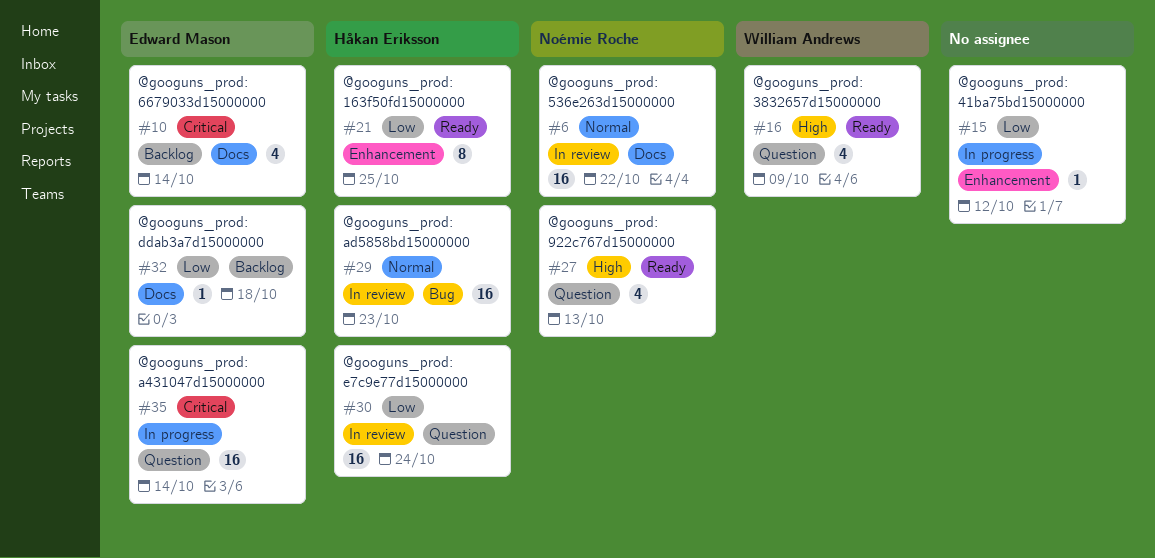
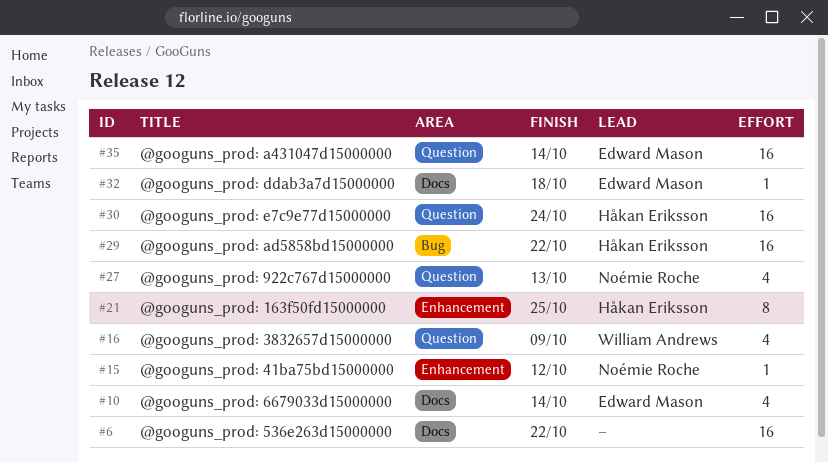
#6, owner: Noémie Roche -> none
#15, owner: none -> Noémie Roche
#29, due: Oct 23 -> Oct 22

